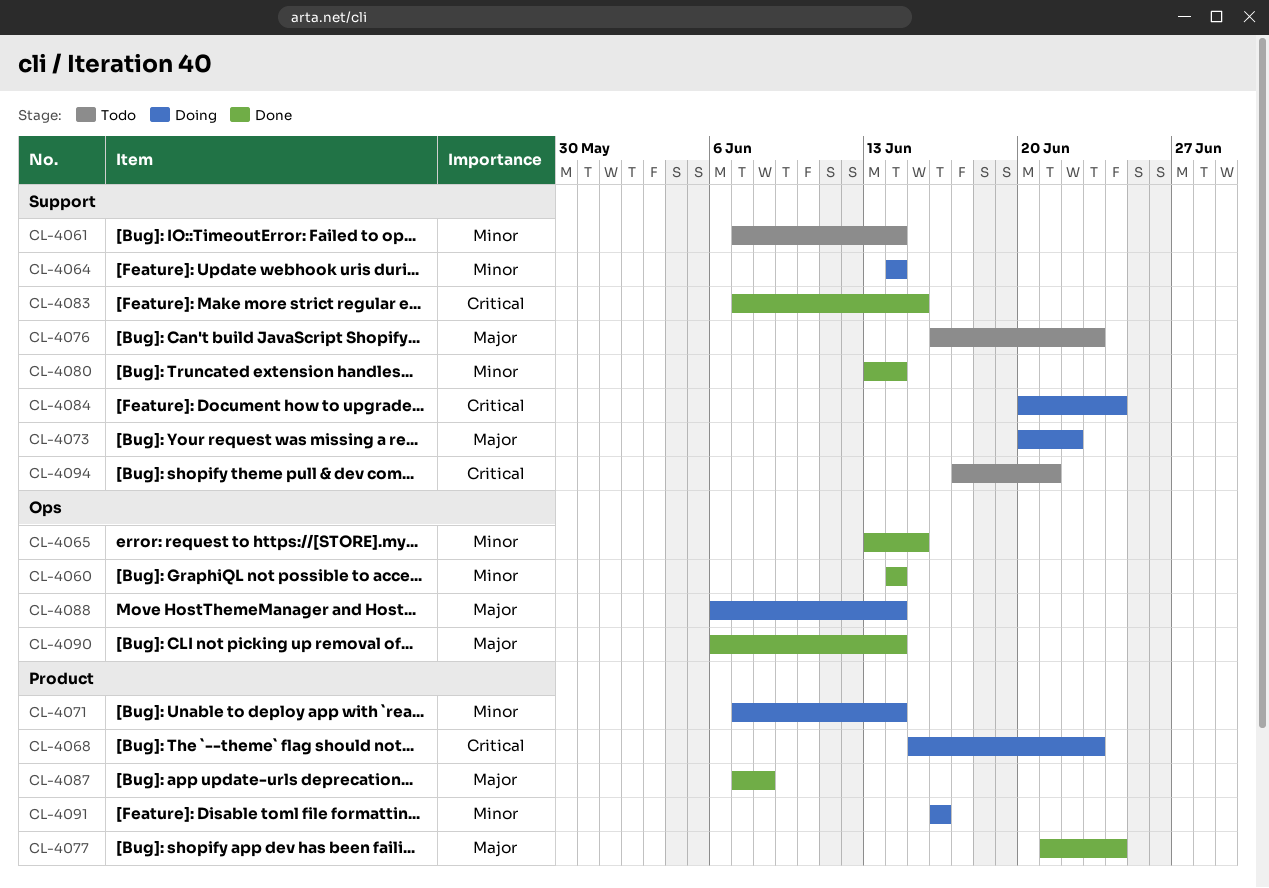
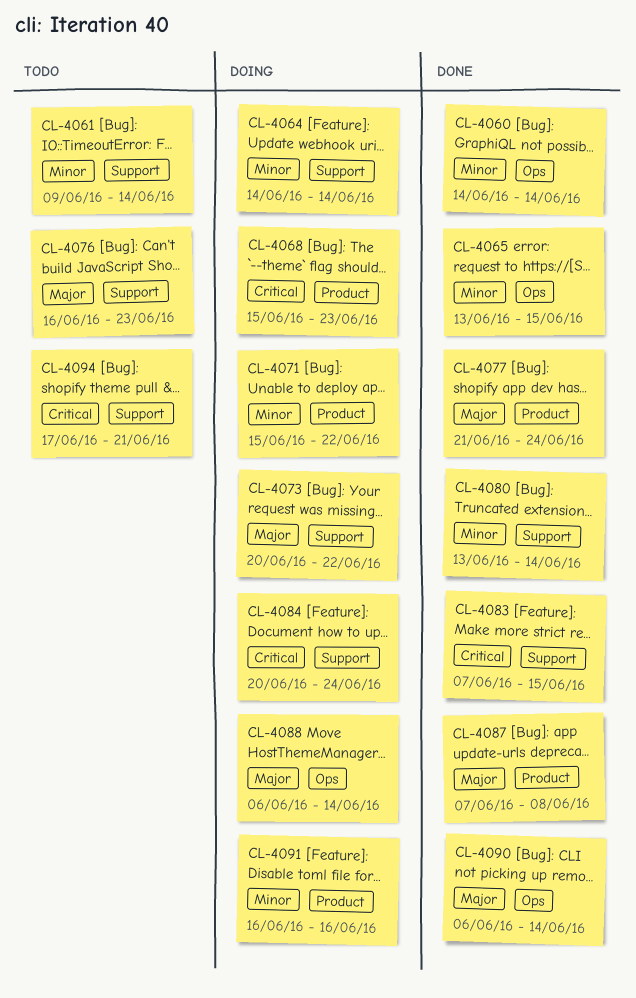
CL-4061, start: Jun 7 -> Jun 9
CL-4071, start: Jun 7 -> Jun 15
CL-4071, due: Jun 14 -> Jun 22

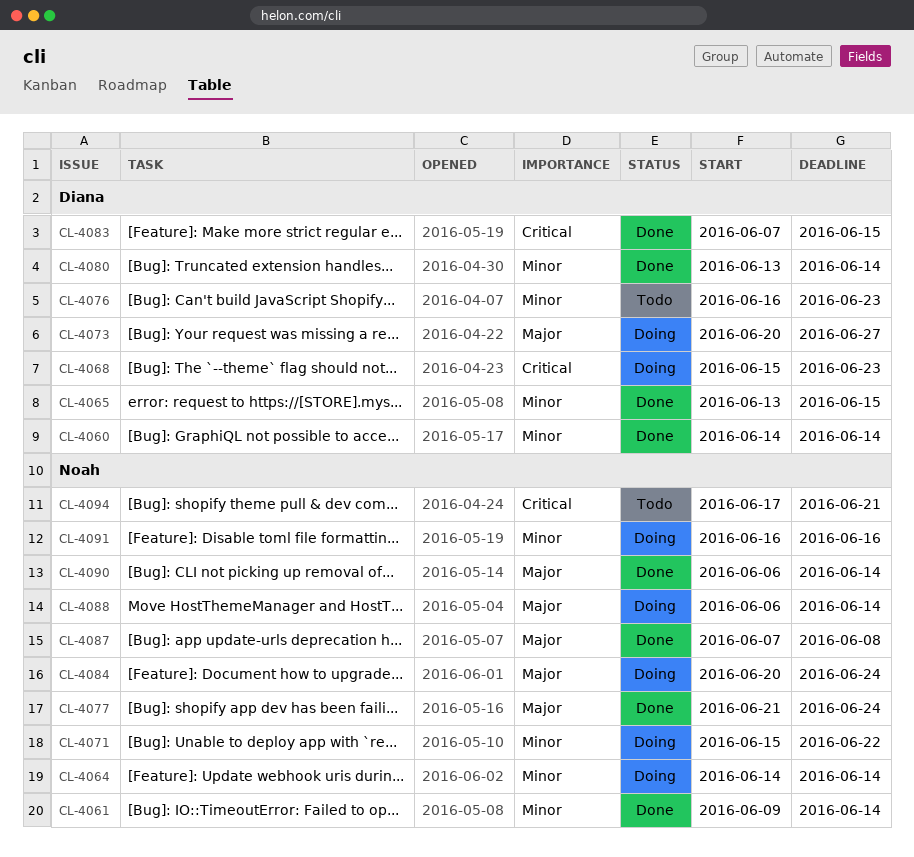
CL-4061, status: Todo -> Done
CL-4073, due: Jun 22 -> Jun 27
CL-4076, priority: Major -> Minor
CL-4084, priority: Critical -> Major

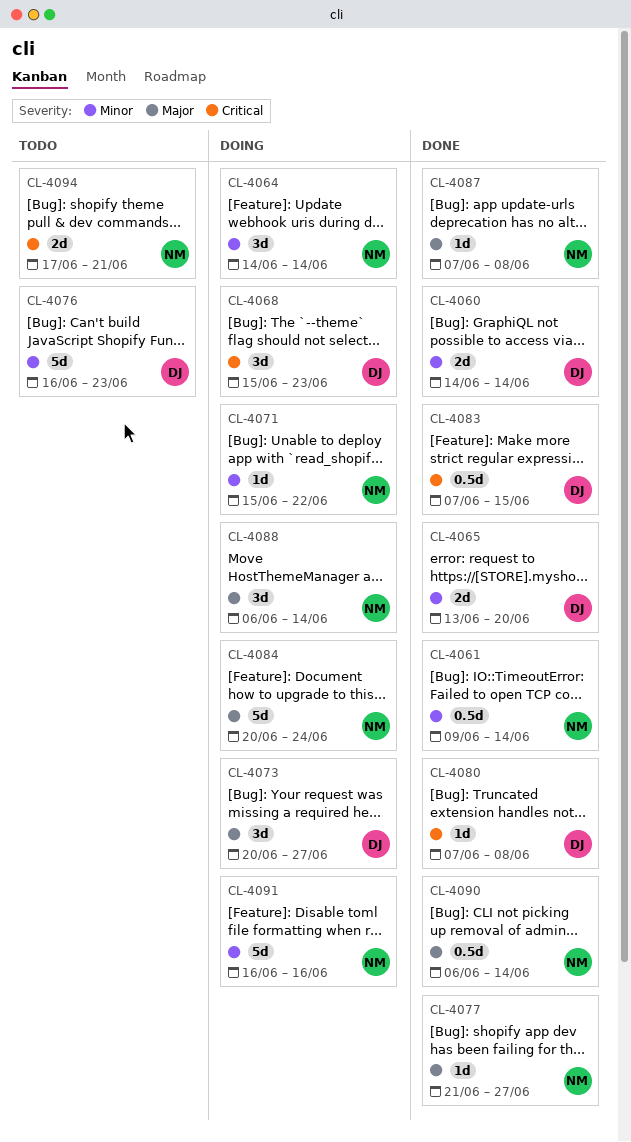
CL-4065, due: Jun 15 -> Jun 20
CL-4077, due: Jun 24 -> Jun 27
CL-4080, priority: Minor -> Critical
CL-4080, start: Jun 13 -> Jun 7
CL-4080, due: Jun 14 -> Jun 8

